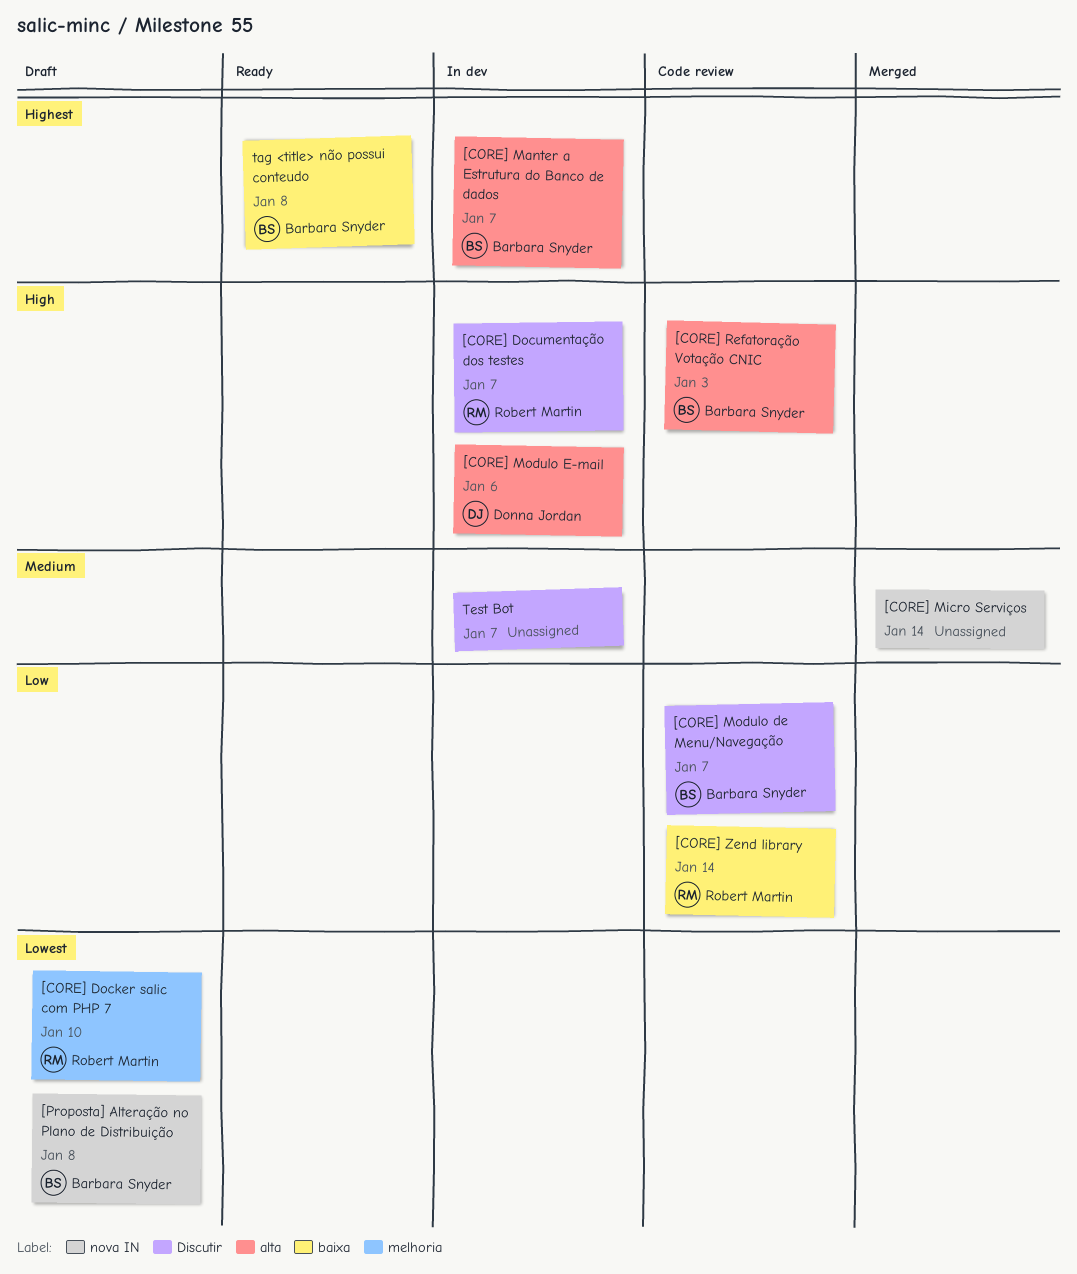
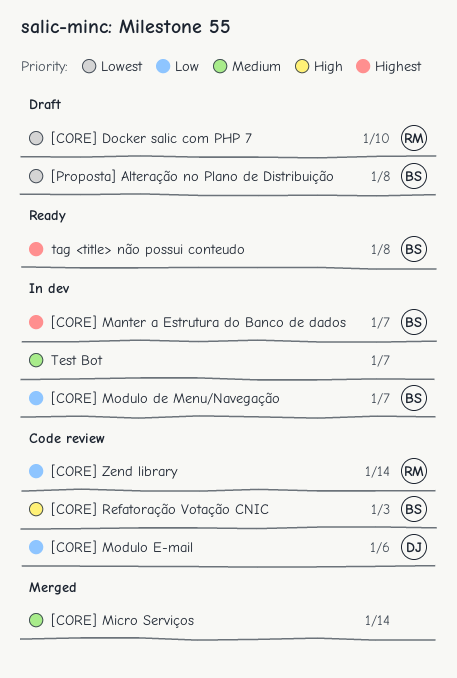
[CORE] Documentação dos testes: present -> none
[CORE] Modulo de Menu/Navegação, status: Code review -> In dev
[CORE] Modulo E-mail, status: In dev -> Code review
[CORE] Modulo E-mail, priority: High -> Low

